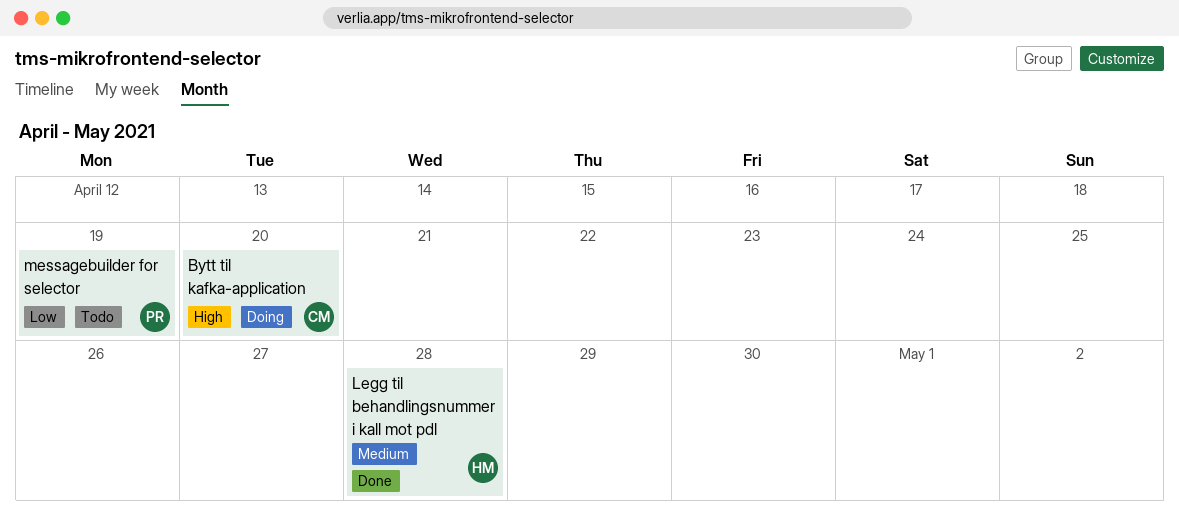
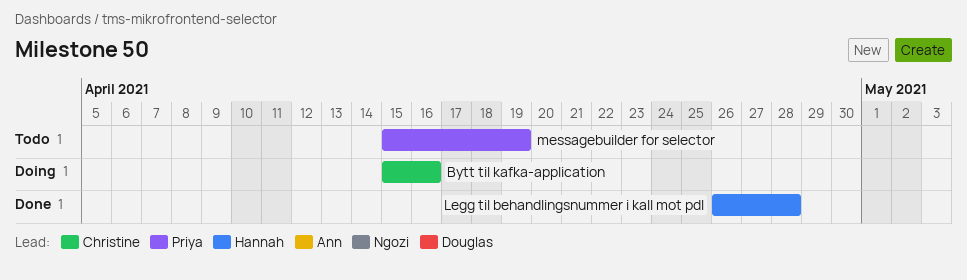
Bytt til kafka-application, due: Apr 20 -> Apr 16

